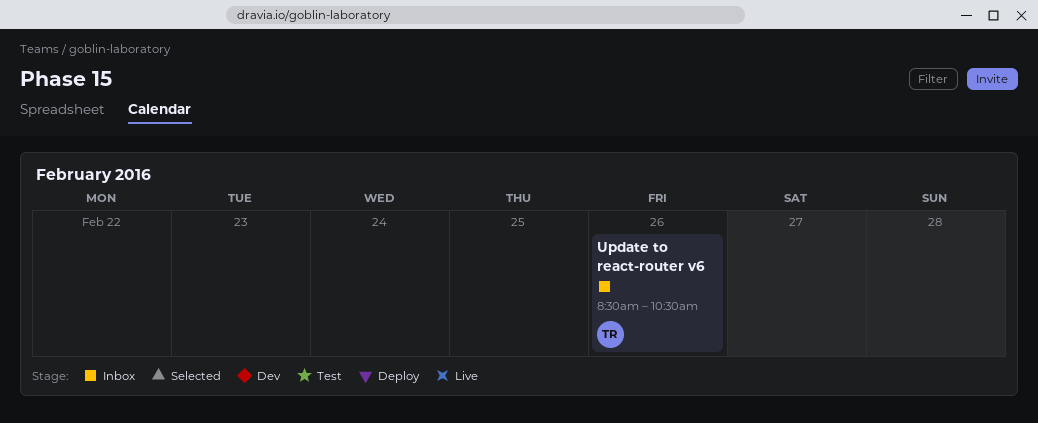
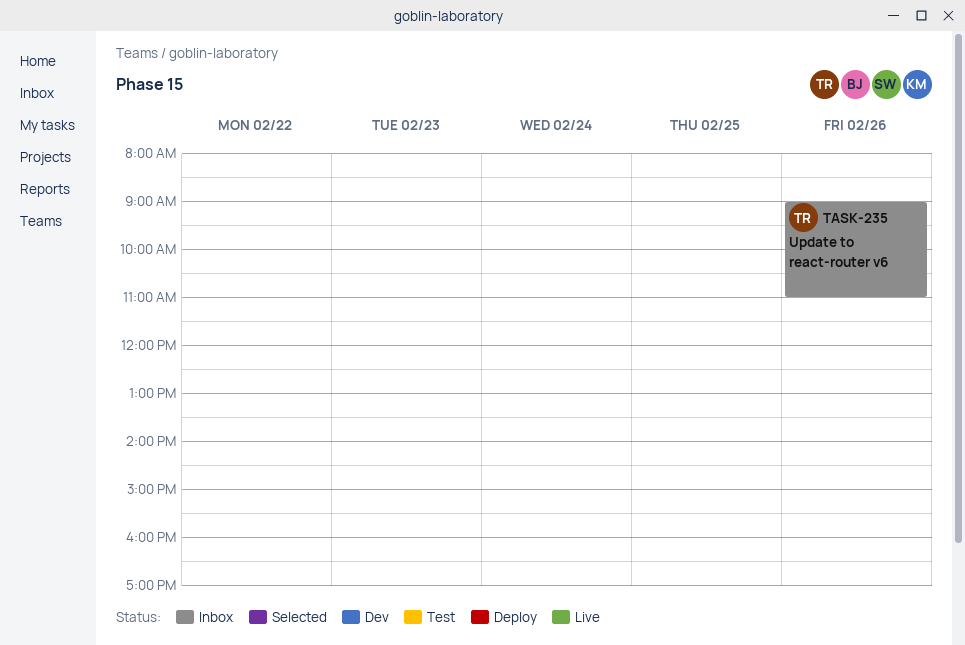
Update to react-router v6, begins: 08:30 -> 09:00
Update to react-router v6, ends: 10:30 -> 11:00

